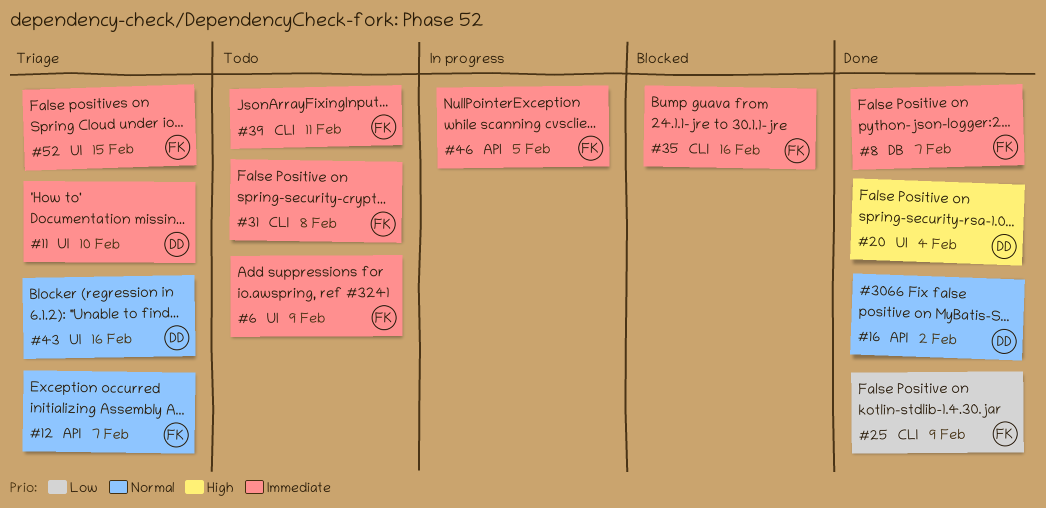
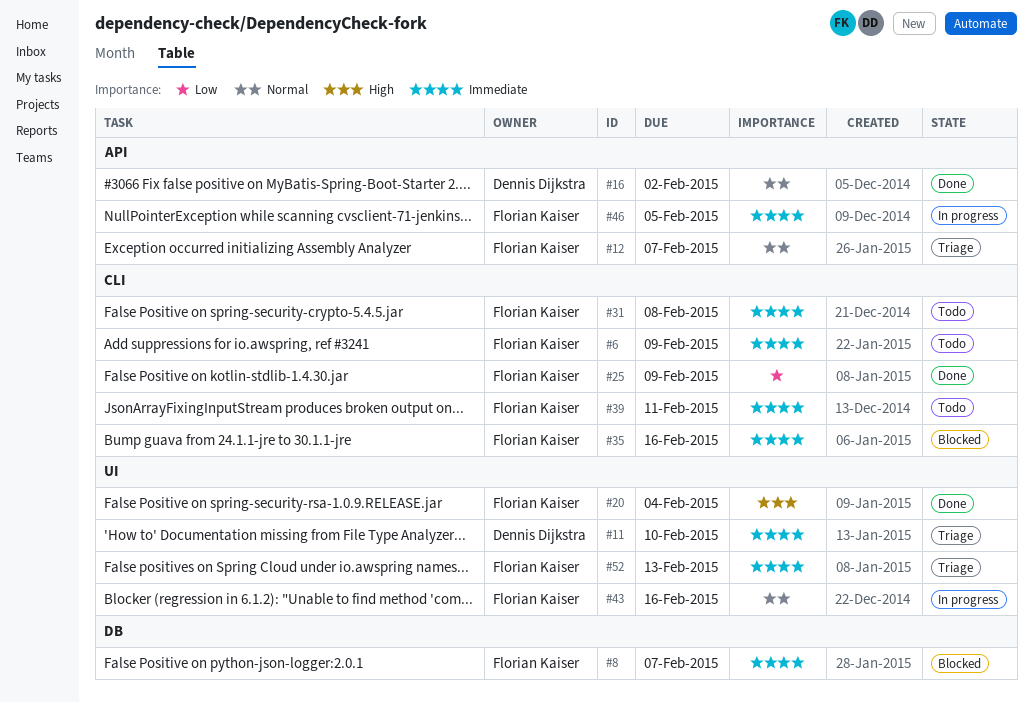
#6, label: UI -> CLI
#8, status: Done -> Blocked
#20, owner: Dennis Dijkstra -> Florian Kaiser
#43, status: Triage -> In progress
#43, owner: Dennis Dijkstra -> Florian Kaiser
#52, due: Feb 15 -> Feb 13

